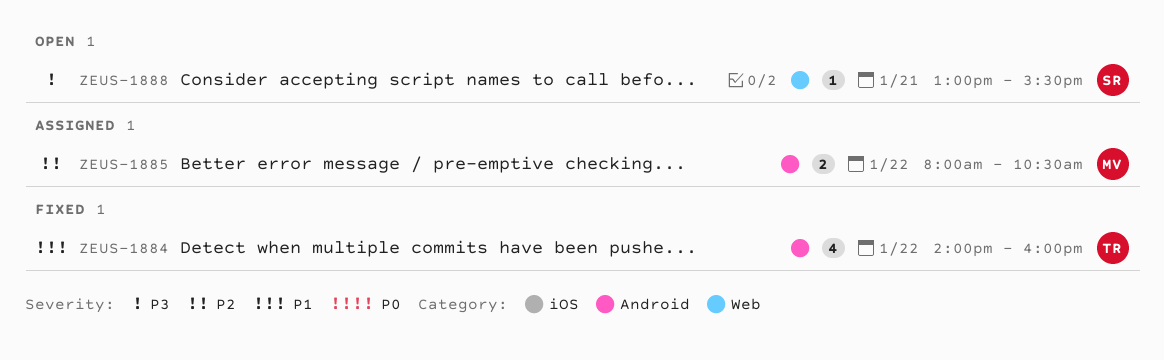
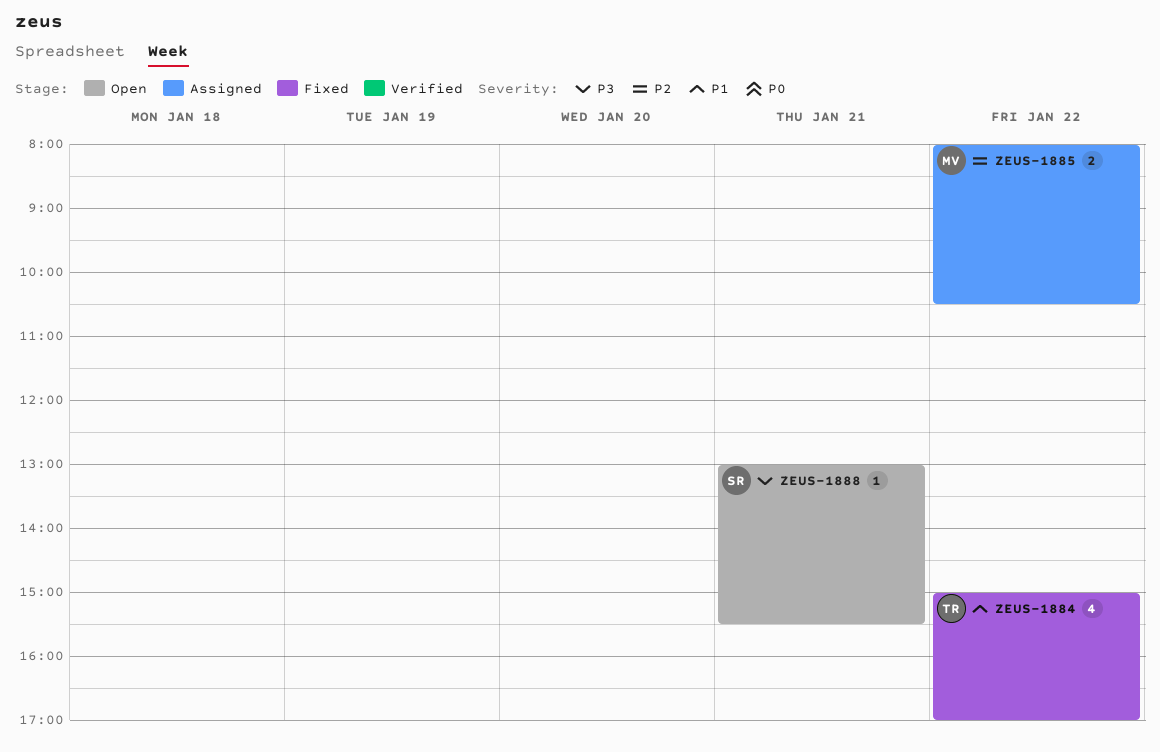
ZEUS-1884, begins: 14:00 -> 15:00
ZEUS-1884, ends: 16:00 -> 17:00

